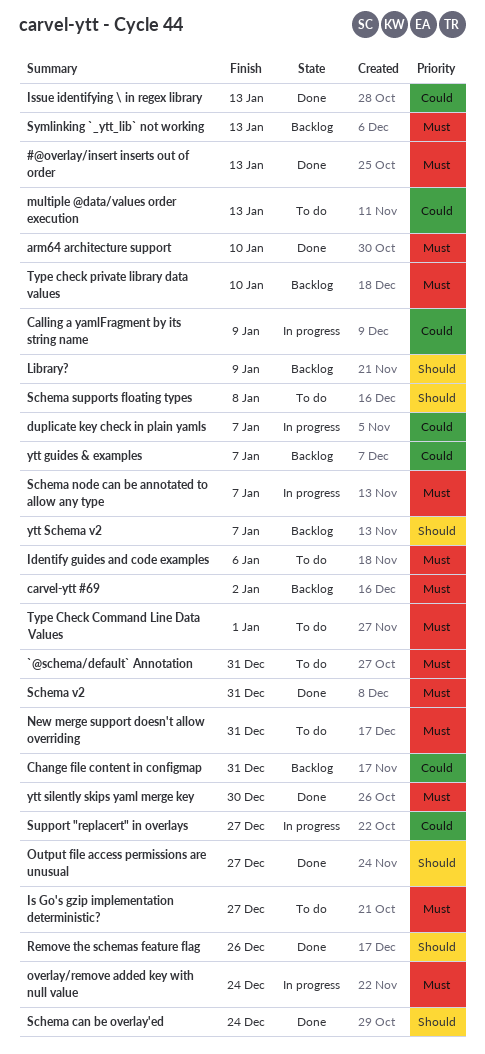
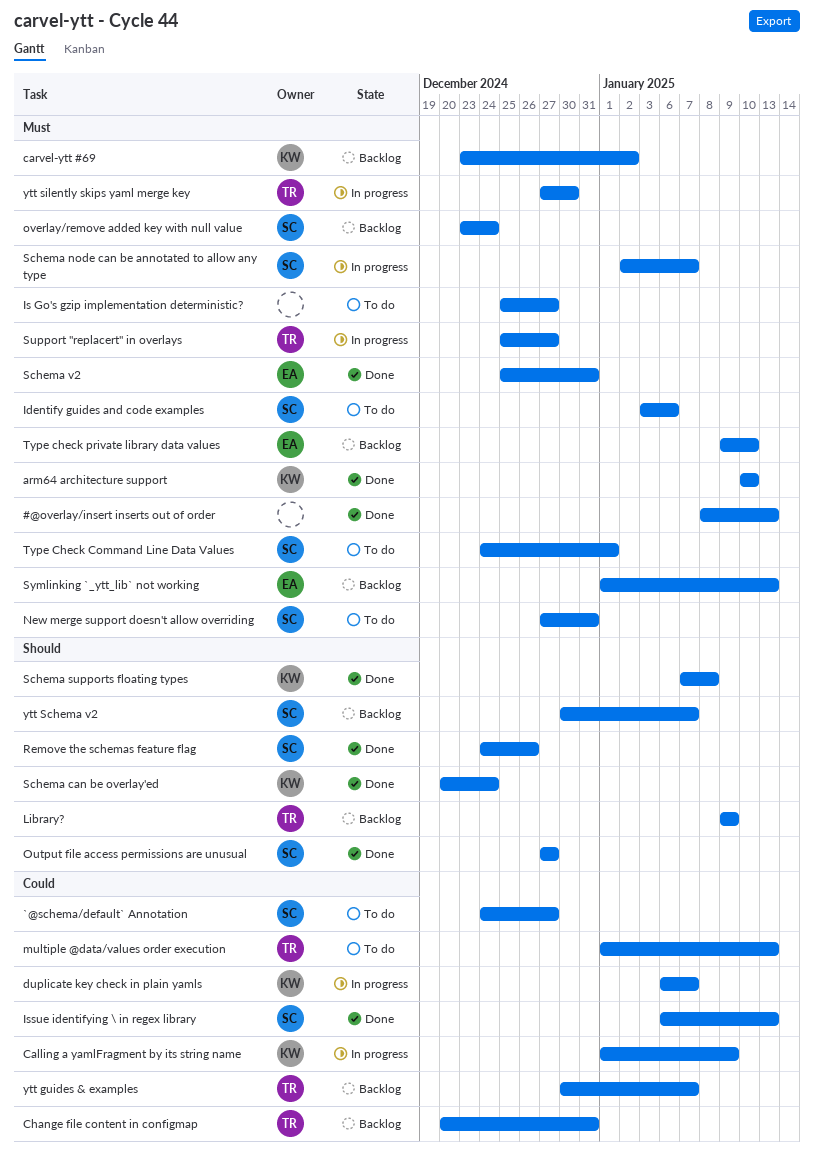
`@schema/default` Annotation, priority: Must -> Could
`@schema/default` Annotation, due: Dec 31 -> Dec 27
overlay/remove added key with null value, status: In progress -> Backlog
Schema supports floating types, status: To do -> Done
Support "replacert" in overlays, priority: Could -> Must
ytt silently skips yaml merge key, status: Done -> In progress

